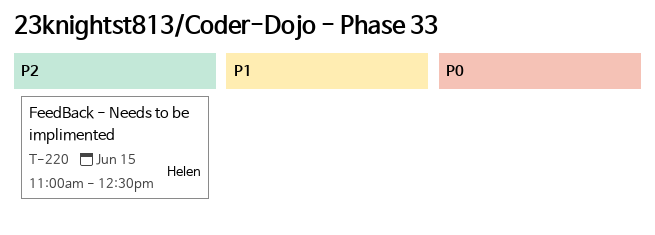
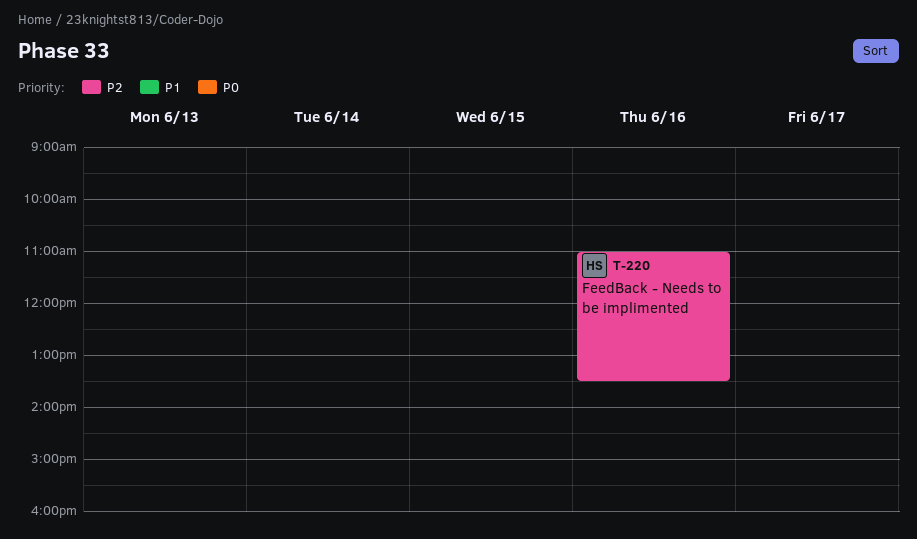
T-220, day: Jun 15 -> Jun 16
T-220, ends: 12:30 -> 13:30

